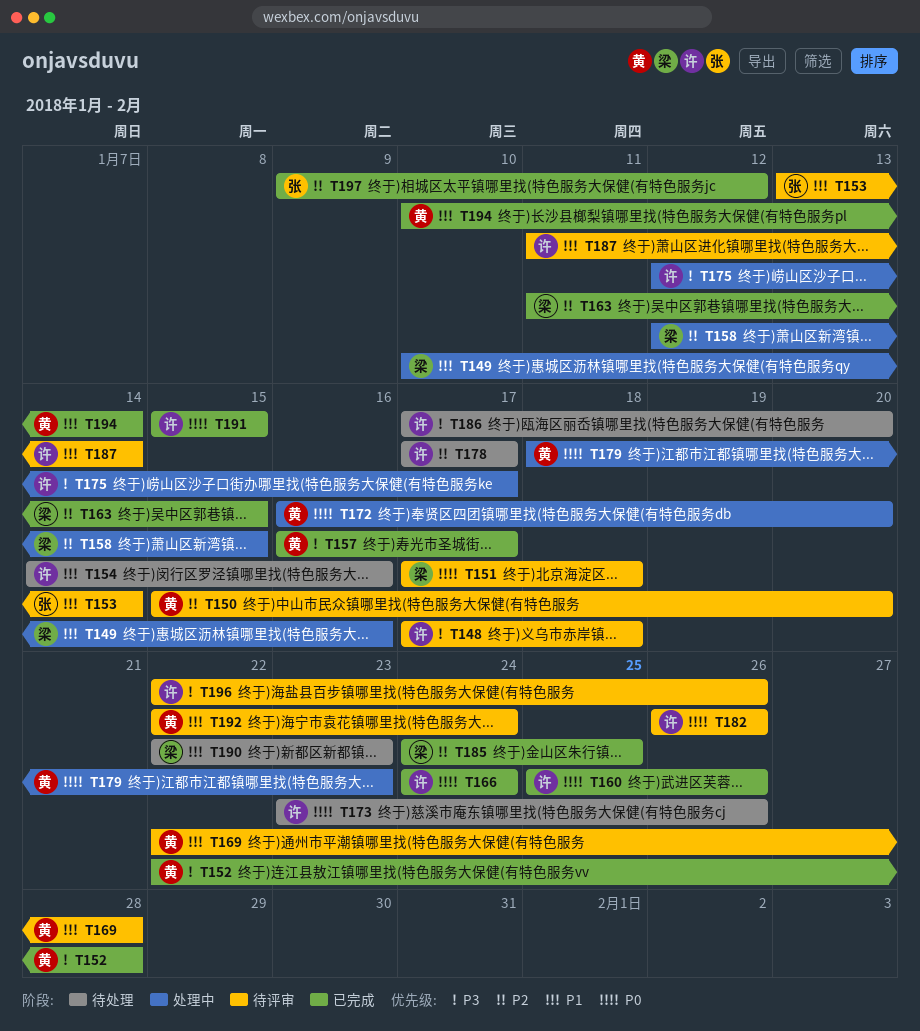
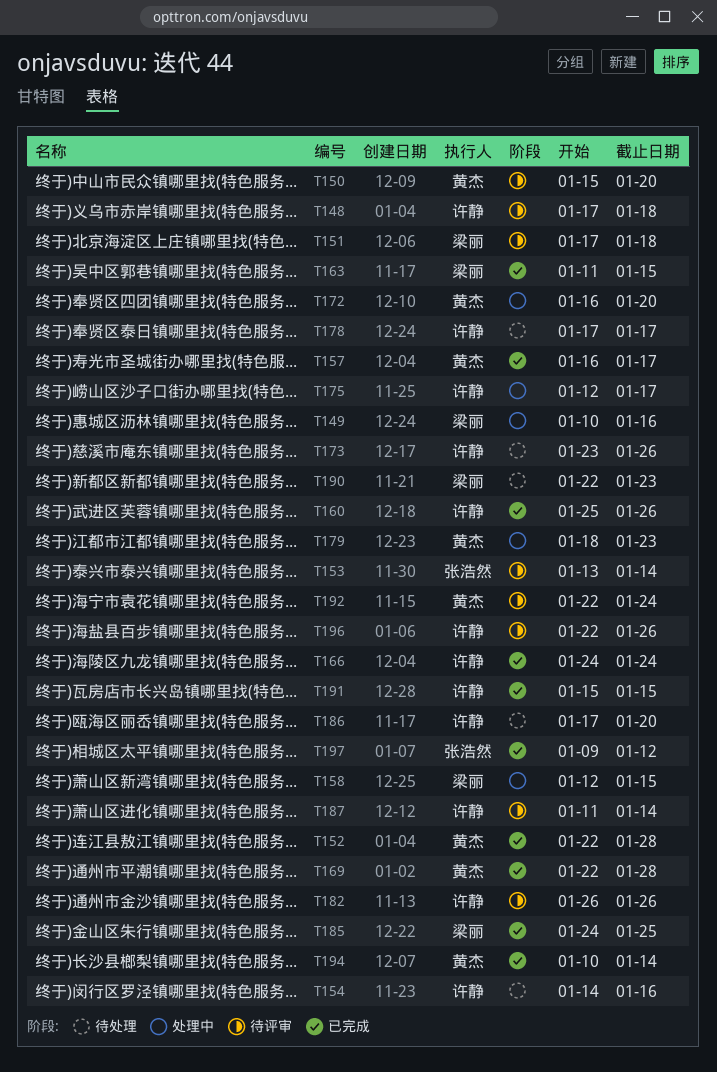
T169, status: 待评审 -> 已完成

